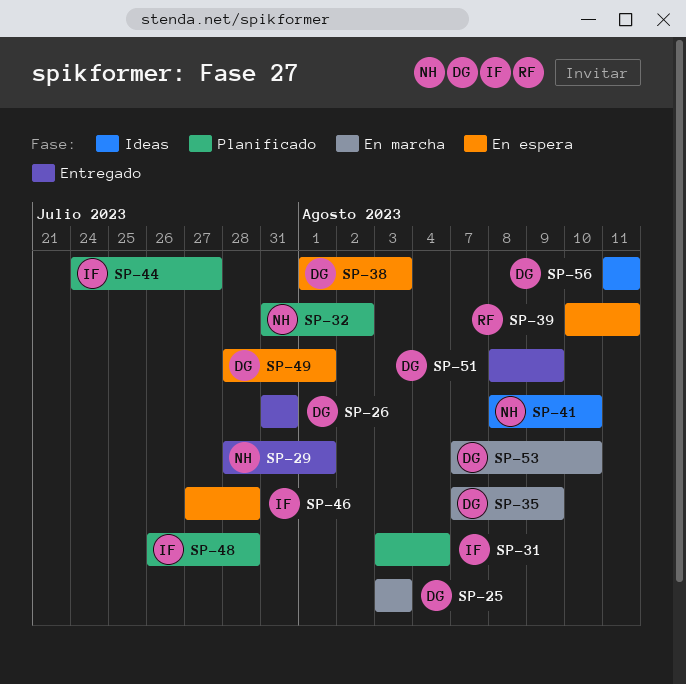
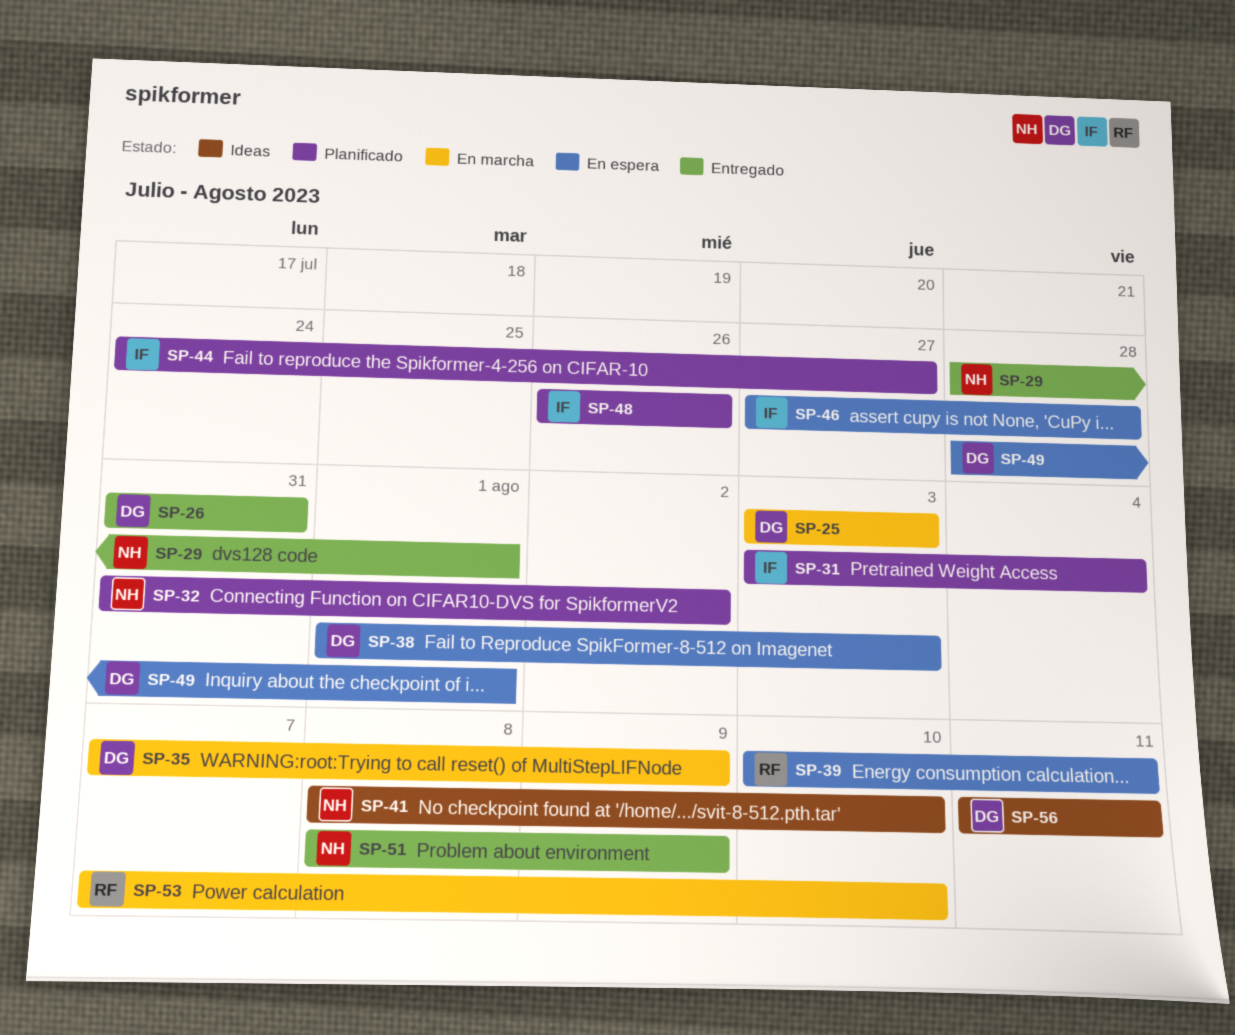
SP-48, due: Jul 28 -> Jul 26
SP-51, owner: DG -> NH
SP-53, owner: DG -> RF

